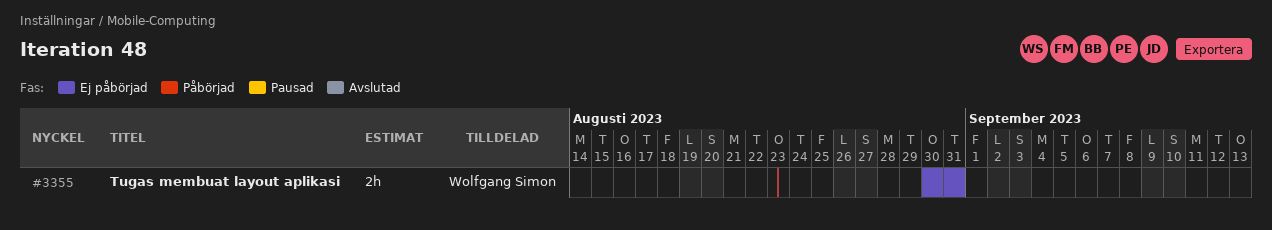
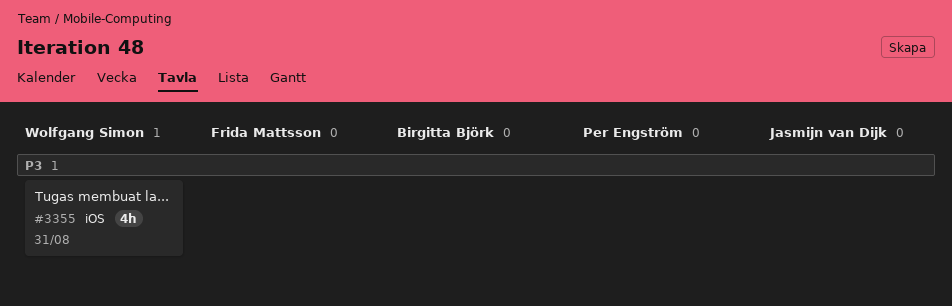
#3355, estimate: 2h -> 4h

